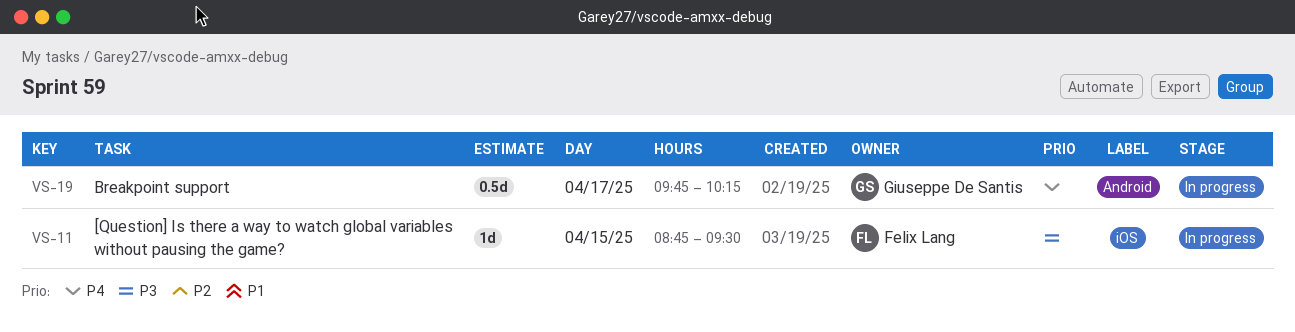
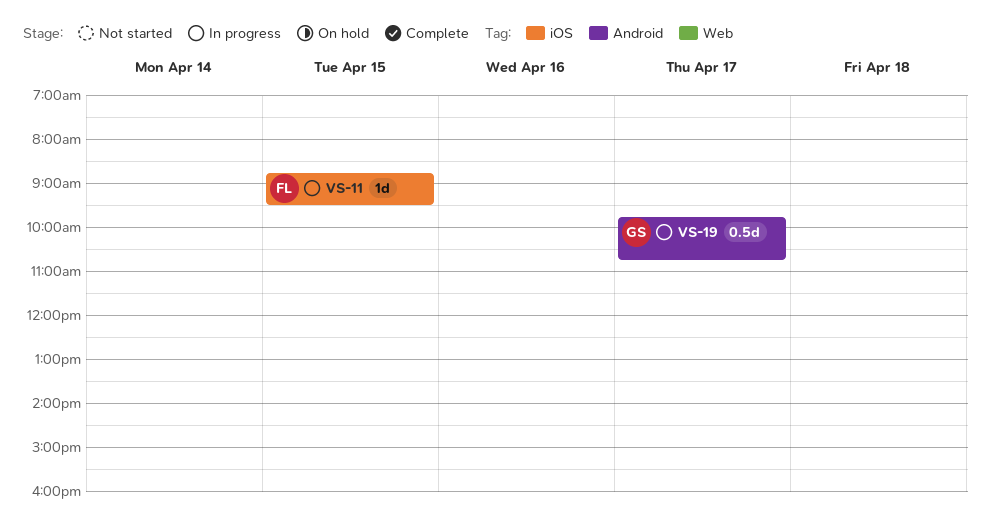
VS-19, ends: 10:15 -> 10:45

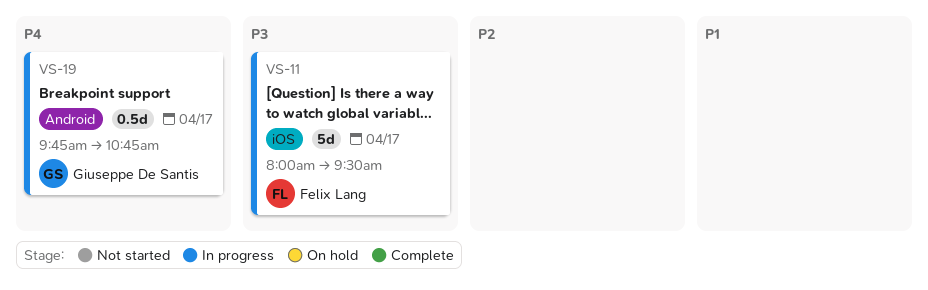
VS-11, estimate: 1d -> 5d
VS-11, day: Apr 15 -> Apr 17
VS-11, begins: 08:45 -> 08:00

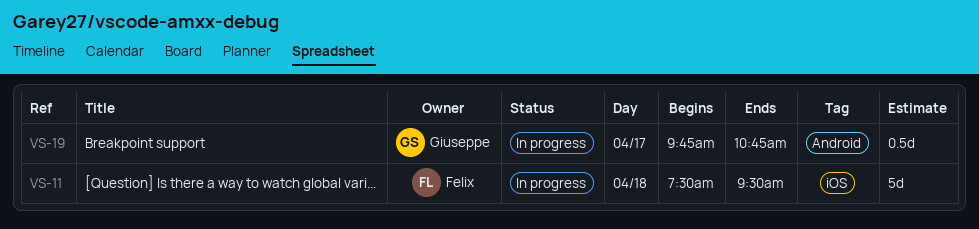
VS-11, day: Apr 17 -> Apr 18
VS-11, begins: 08:00 -> 07:30

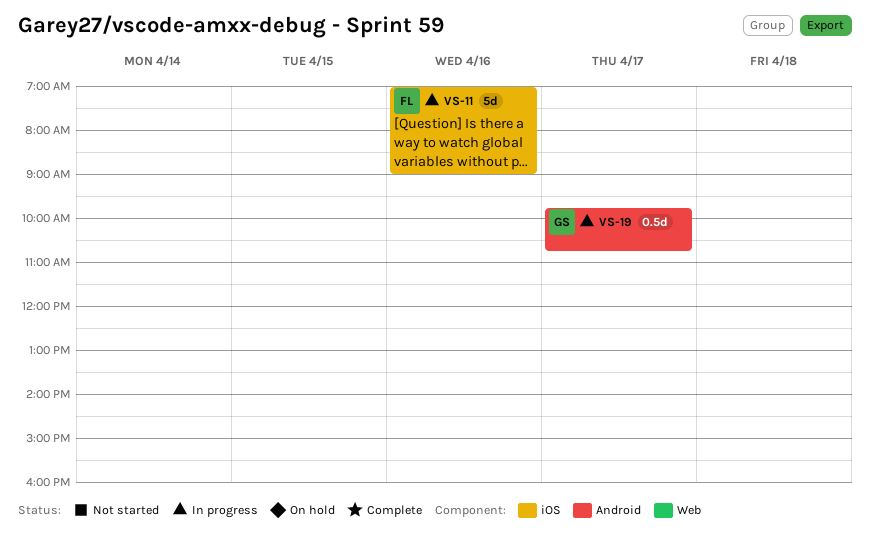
VS-11, day: Apr 18 -> Apr 16
VS-11, begins: 07:30 -> 07:00
VS-11, ends: 09:30 -> 09:00

